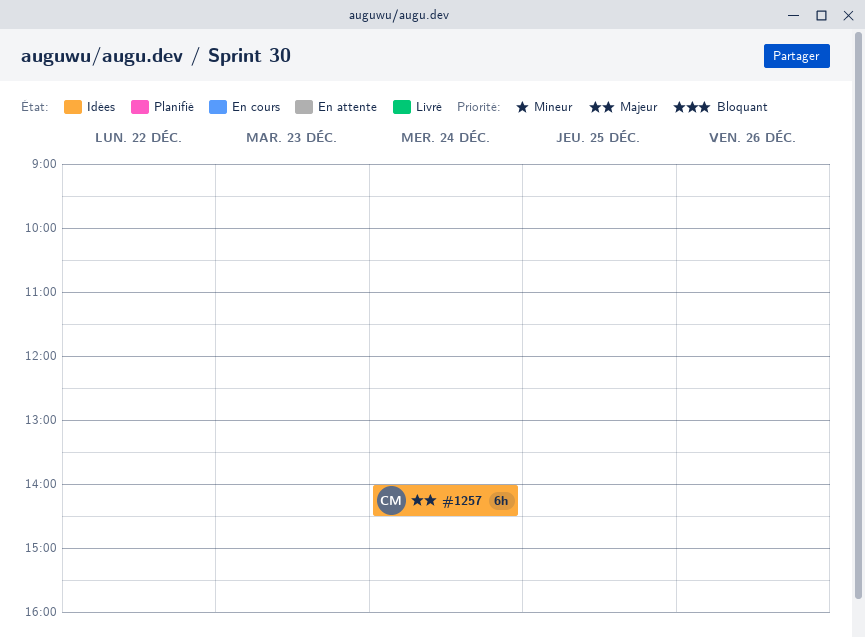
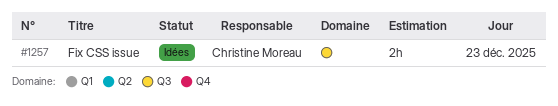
#1257, estimate: 6h -> 2h
#1257, day: Dec 24 -> Dec 23

